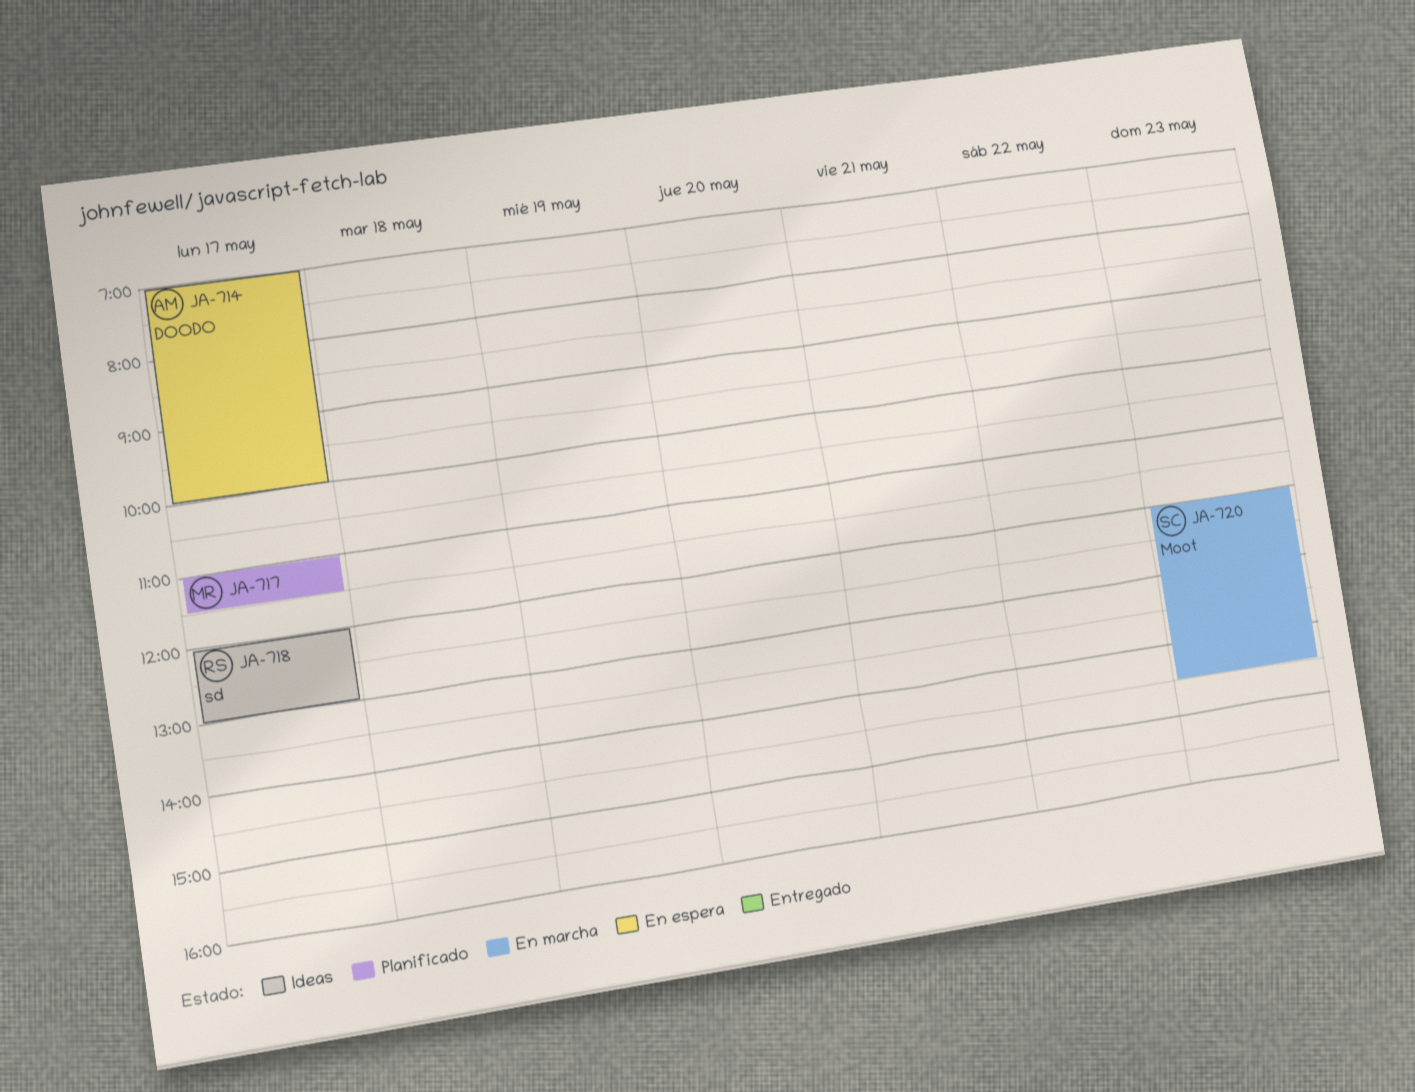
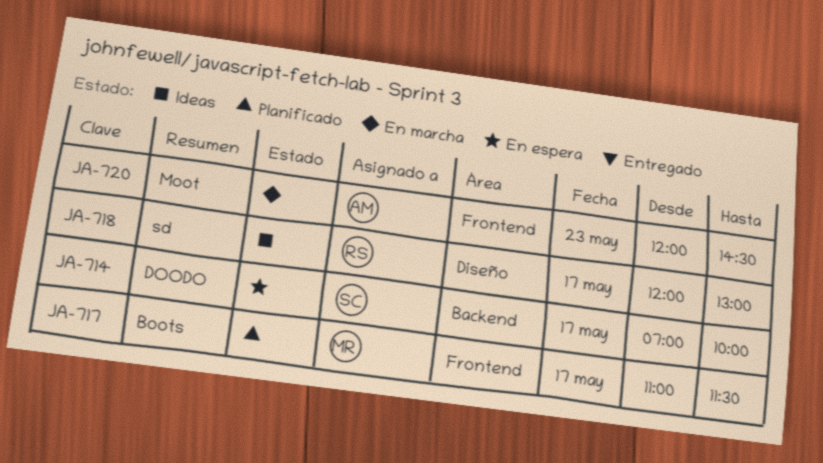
JA-714, owner: AM -> SC
JA-720, owner: SC -> AM

